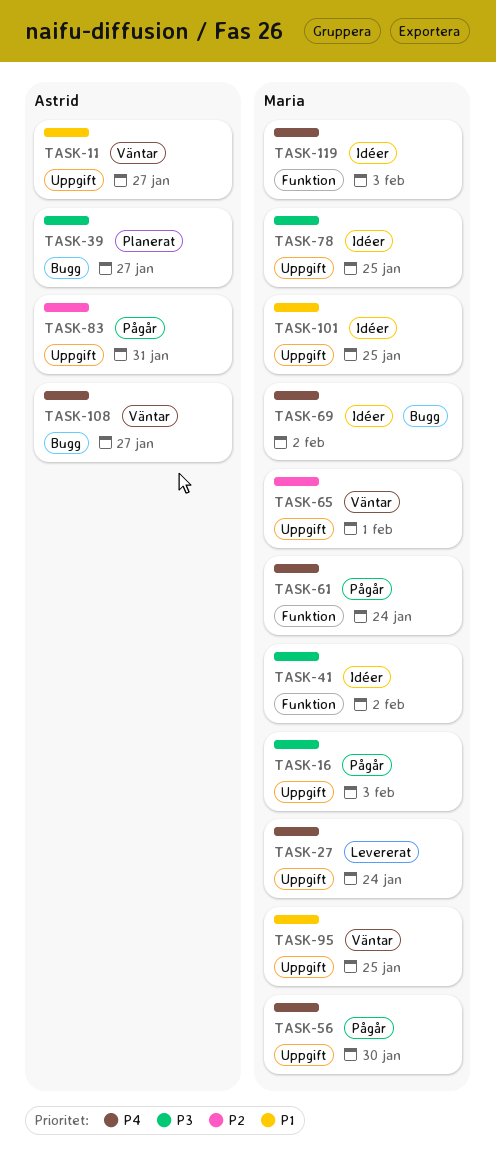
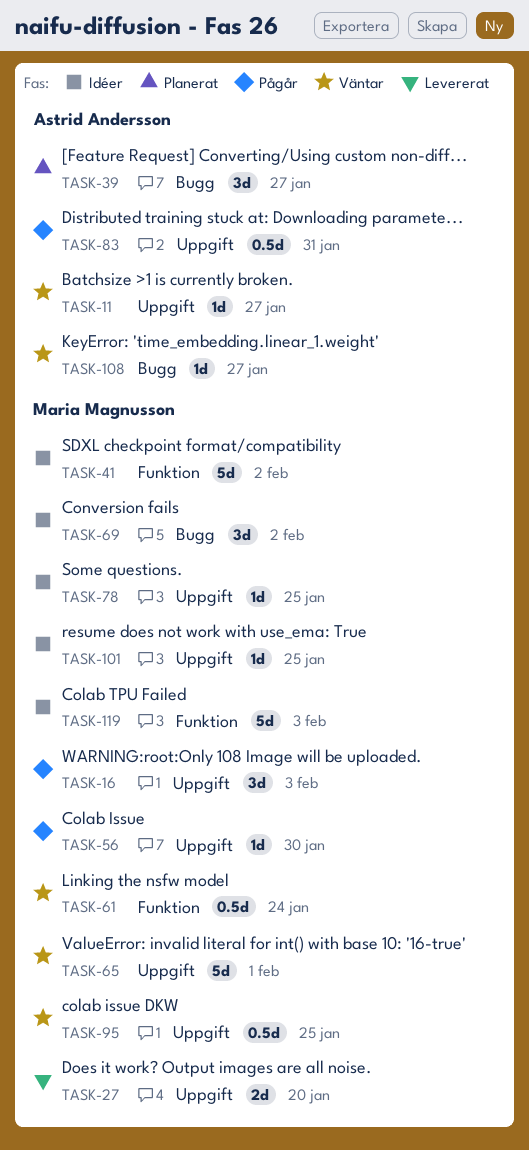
TASK-27, due: Jan 24 -> Jan 20
TASK-61, status: Pågår -> Väntar

